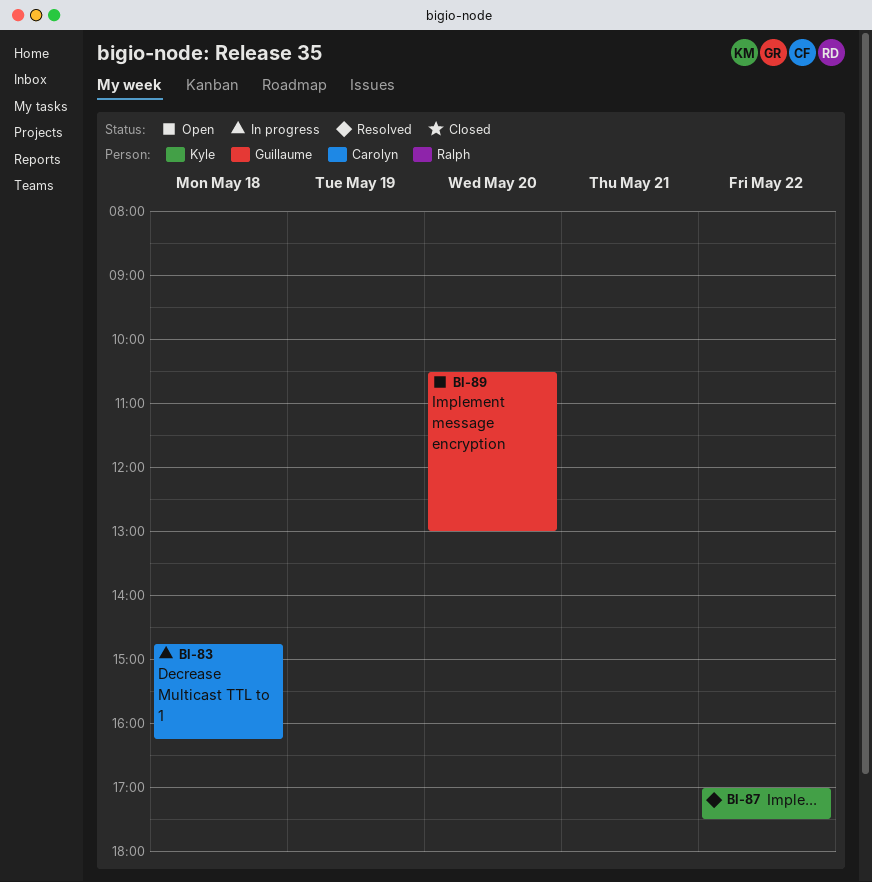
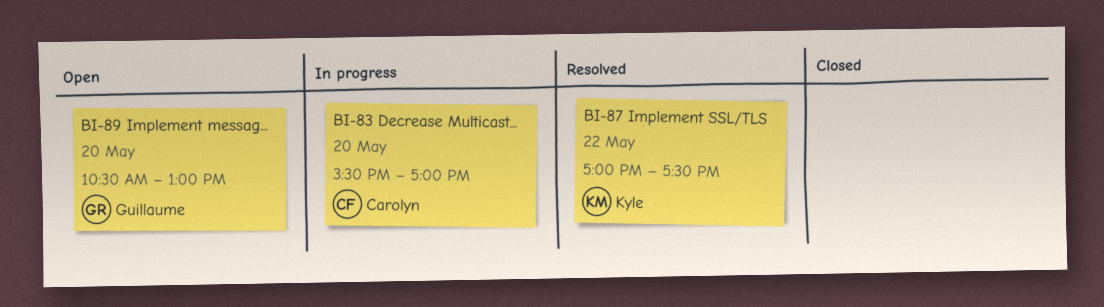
BI-83, day: May 18 -> May 20
BI-83, begins: 14:45 -> 15:30
BI-83, ends: 16:15 -> 17:00

